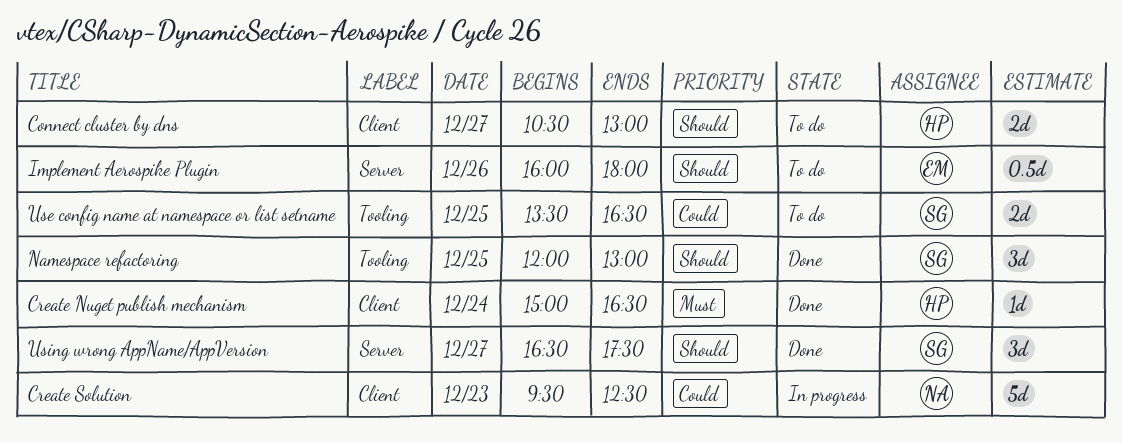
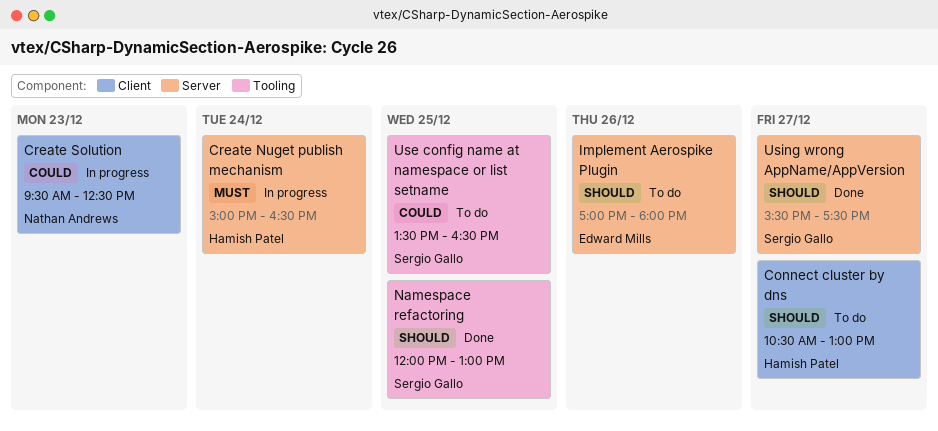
Create Nuget publish mechanism, status: Done -> In progress
Create Nuget publish mechanism, label: Client -> Server
Implement Aerospike Plugin, begins: 16:00 -> 17:00
Using wrong AppName/AppVersion, begins: 16:30 -> 15:30

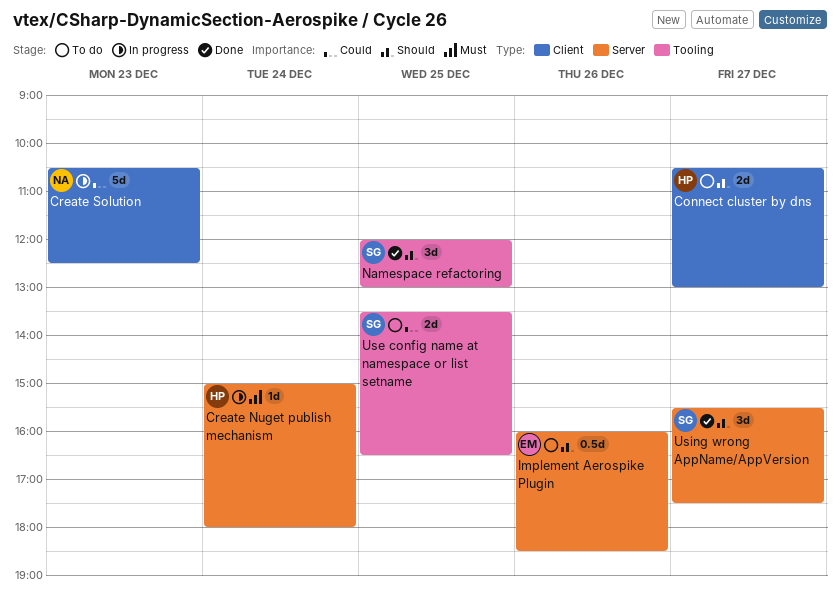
Create Nuget publish mechanism, ends: 16:30 -> 18:00
Create Solution, begins: 09:30 -> 10:30
Implement Aerospike Plugin, begins: 17:00 -> 16:00
Implement Aerospike Plugin, ends: 18:00 -> 18:30

